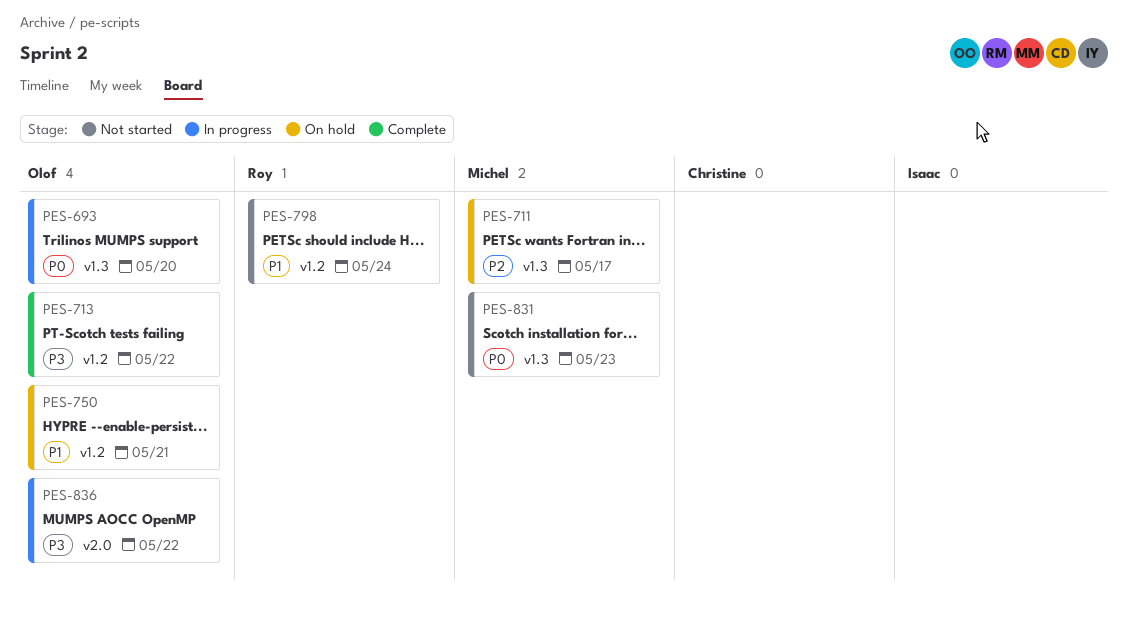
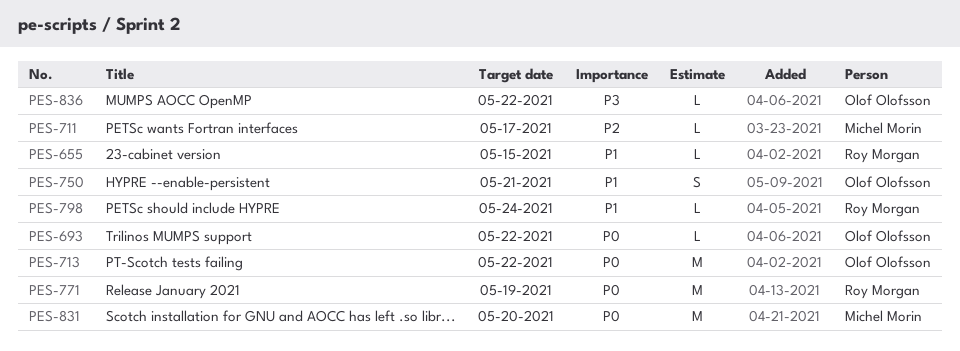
PES-655: none -> present
PES-693, due: May 20 -> May 22
PES-713, priority: P3 -> P0
PES-771: none -> present
PES-831, due: May 23 -> May 20

